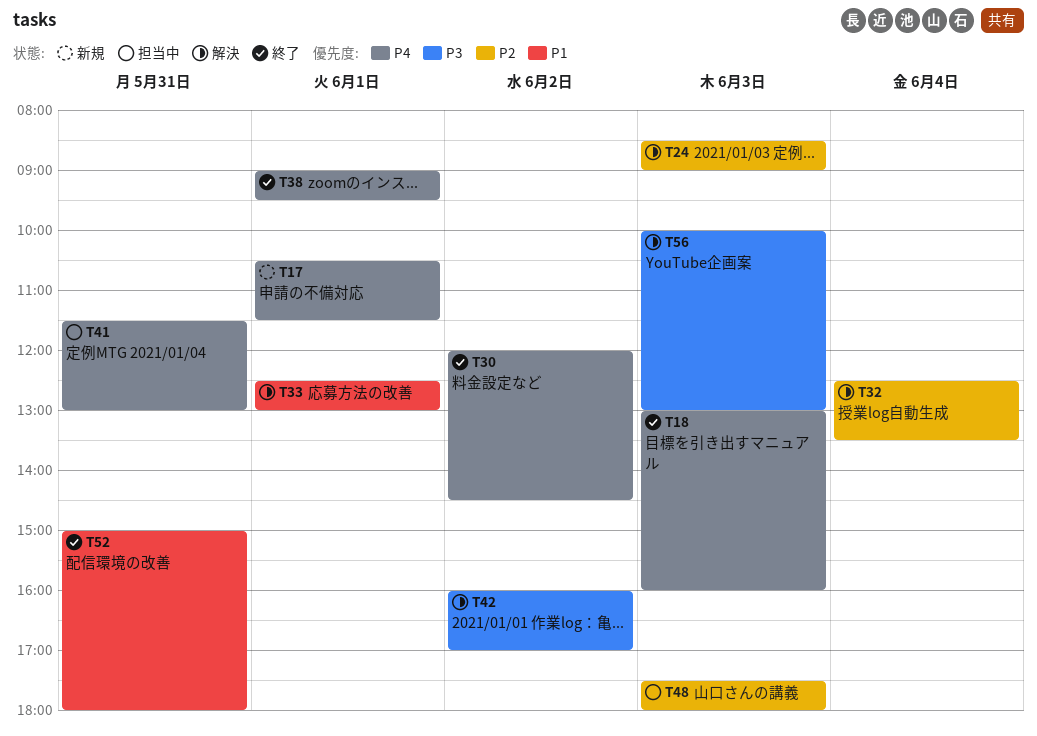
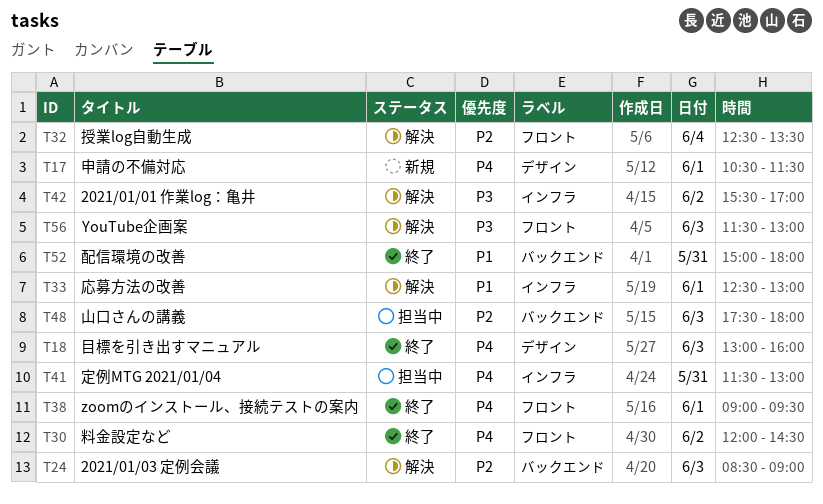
T42, begins: 16:00 -> 15:30
T56, begins: 10:00 -> 11:30

